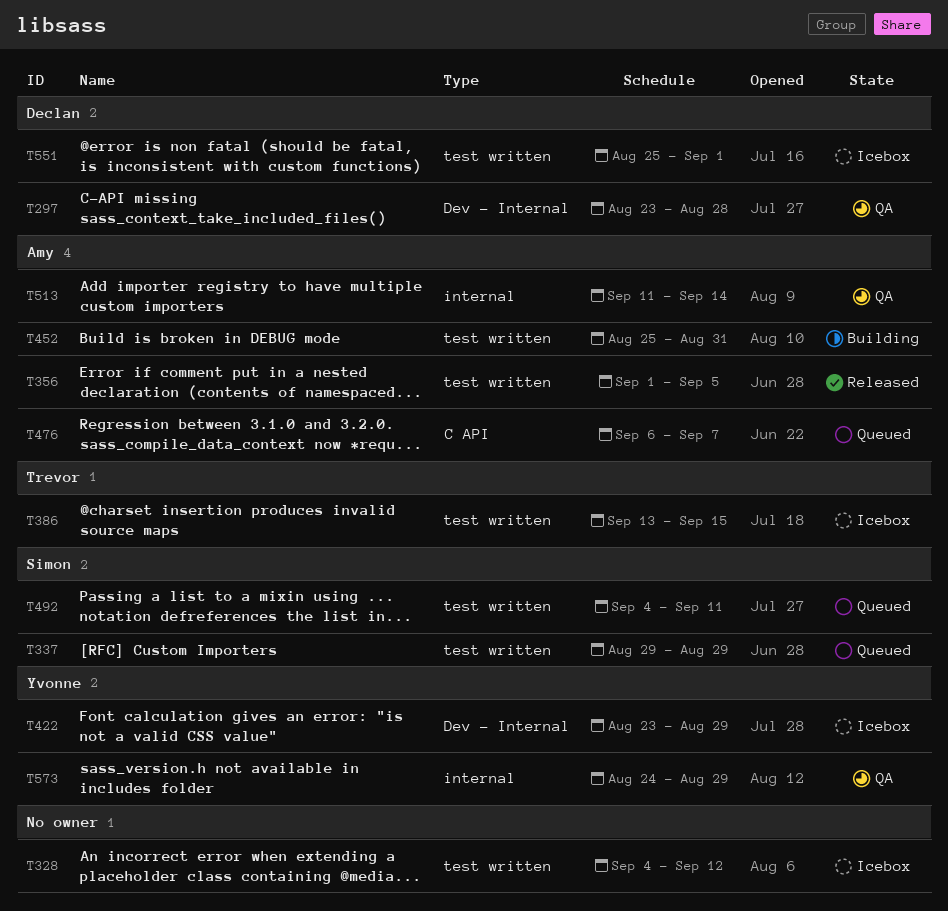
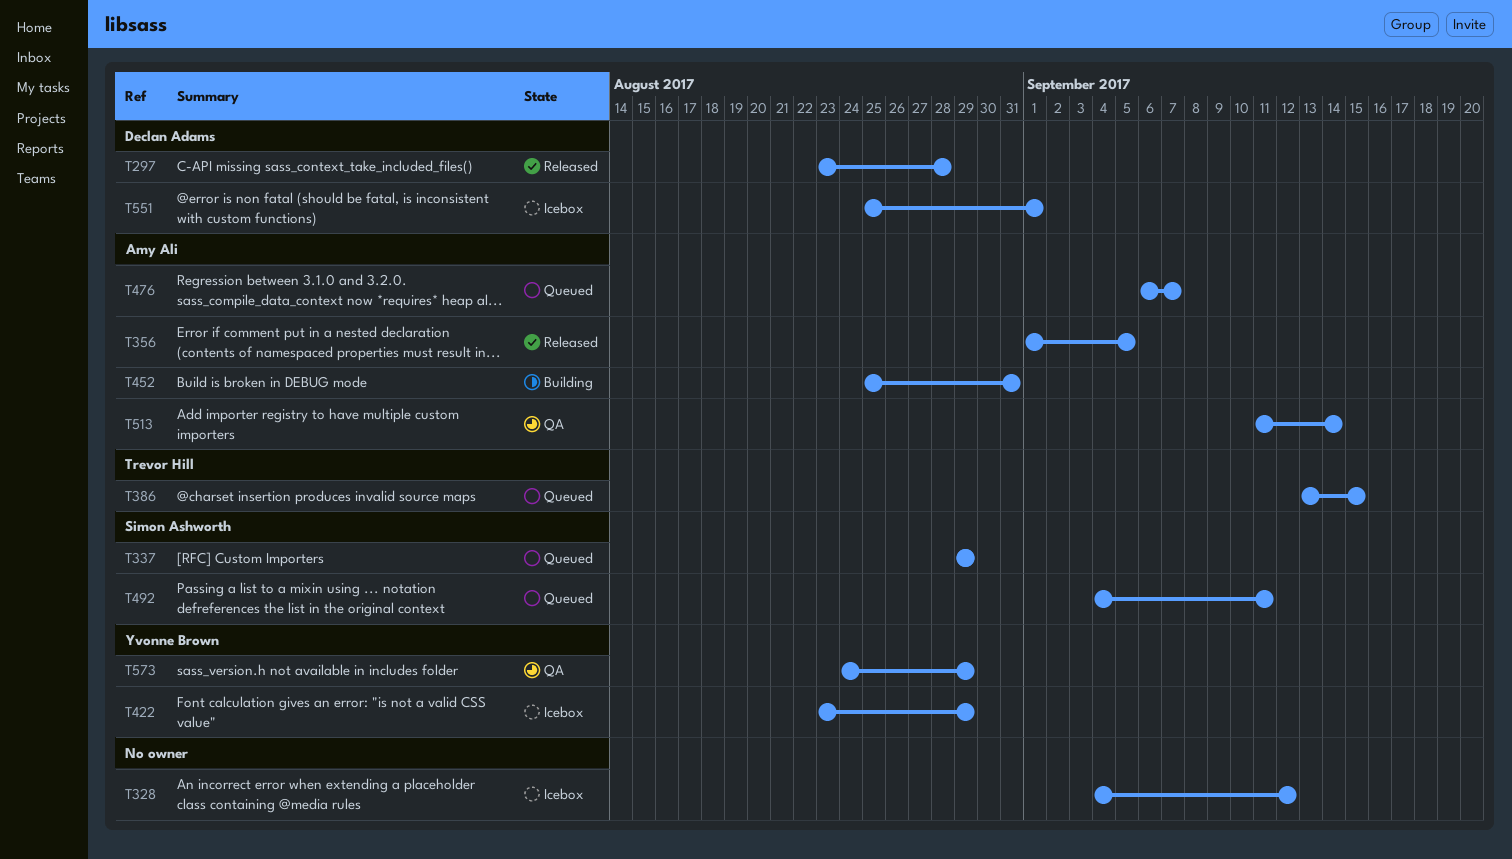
T297, status: QA -> Released
T386, status: Icebox -> Queued

